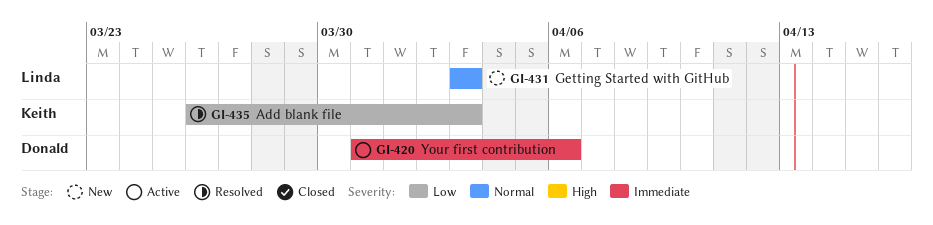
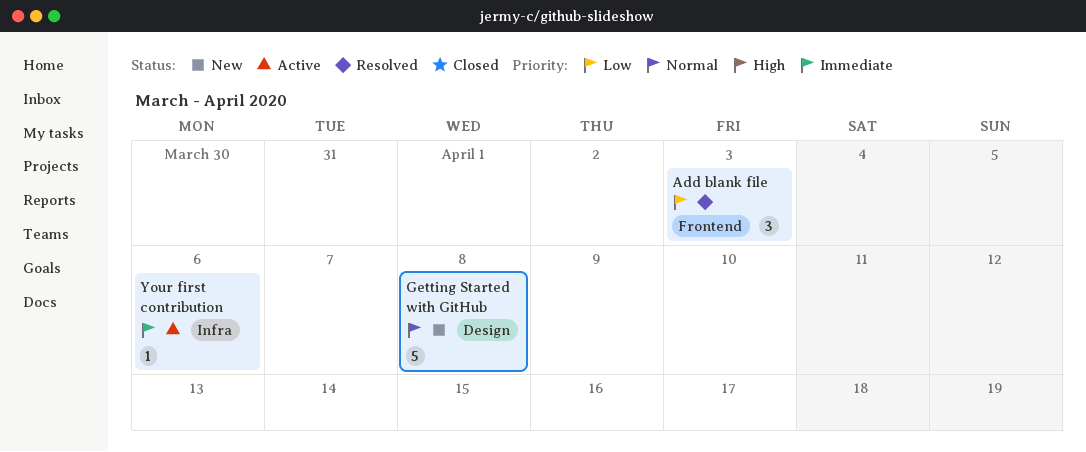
Getting Started with GitHub, due: Apr 3 -> Apr 8

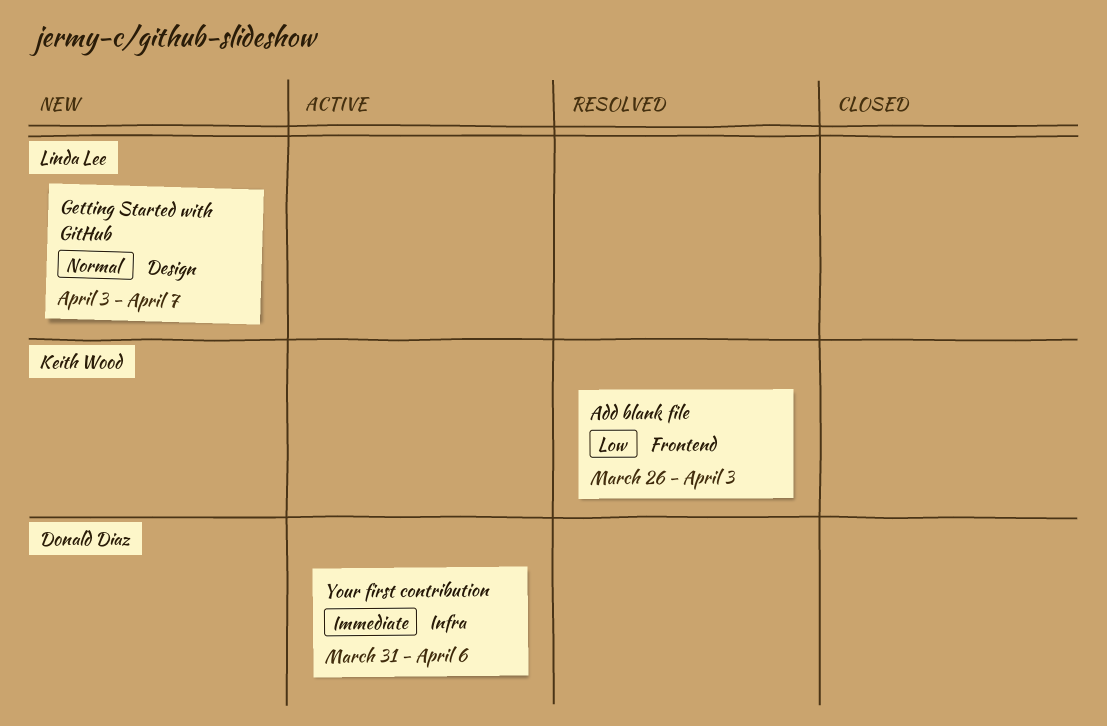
Getting Started with GitHub, due: Apr 8 -> Apr 7

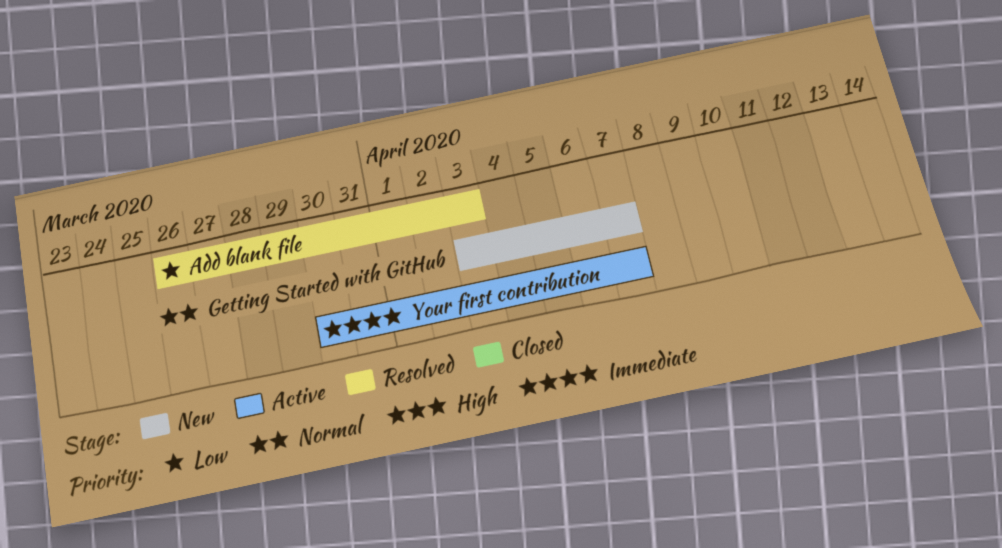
Your first contribution, start: Mar 31 -> Mar 30
Your first contribution, due: Apr 6 -> Apr 7

